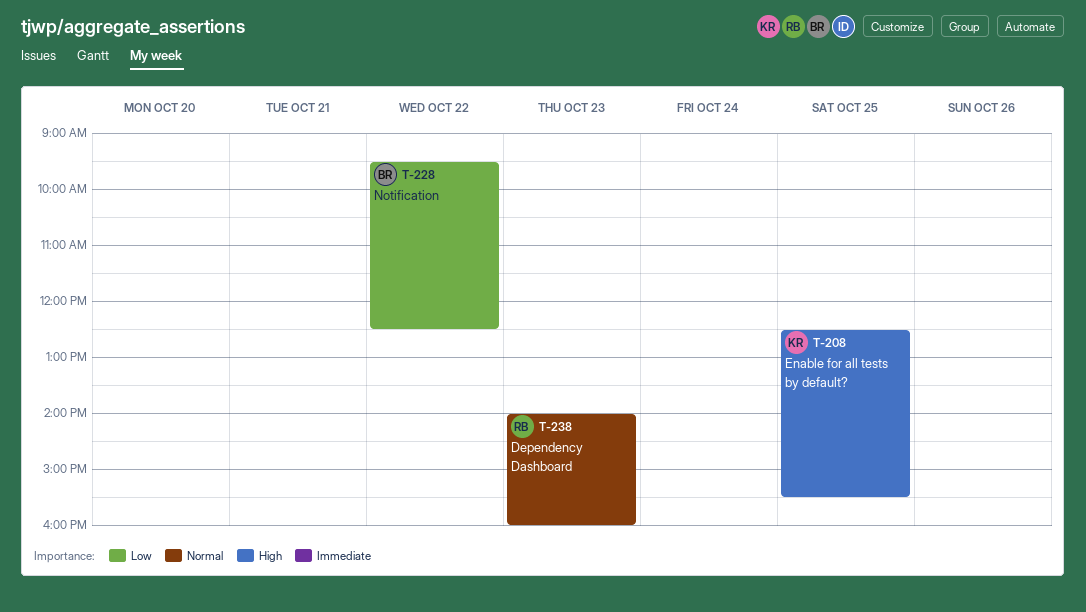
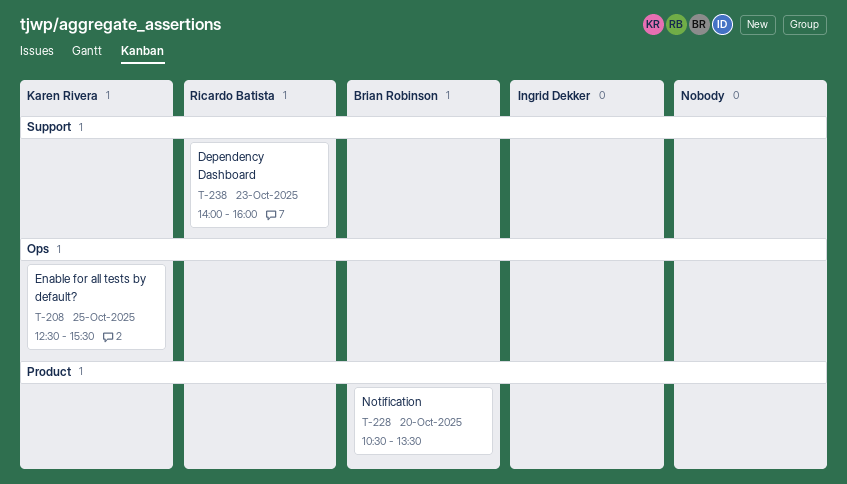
T-228, day: Oct 22 -> Oct 20
T-228, begins: 09:30 -> 10:30
T-228, ends: 12:30 -> 13:30

